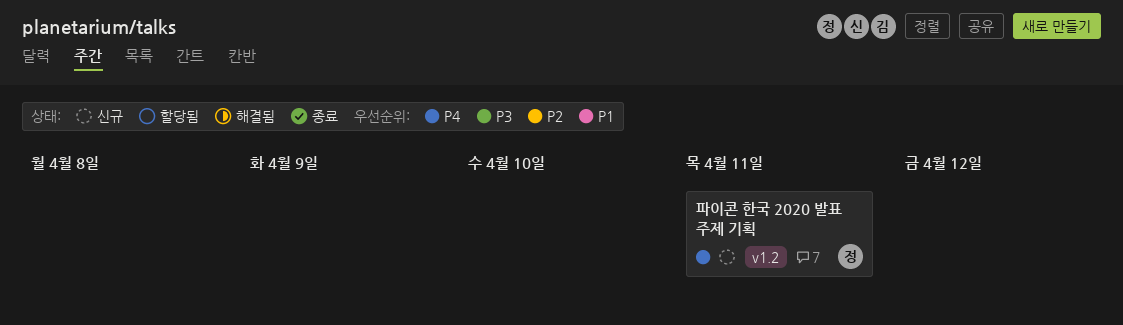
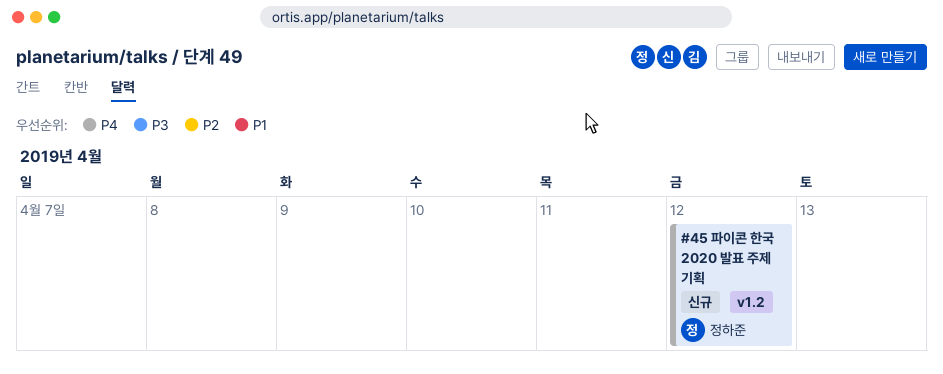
파이콘 한국 2020 발표 주제 기획, due: Apr 11 -> Apr 12

